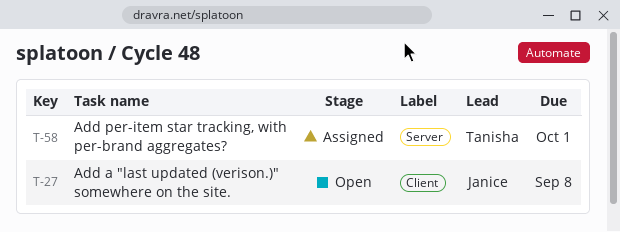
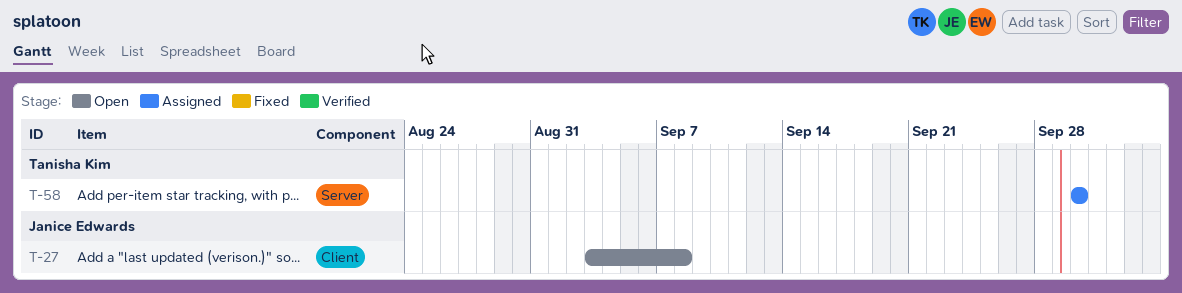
T-58, due: Oct 1 -> Sep 30

